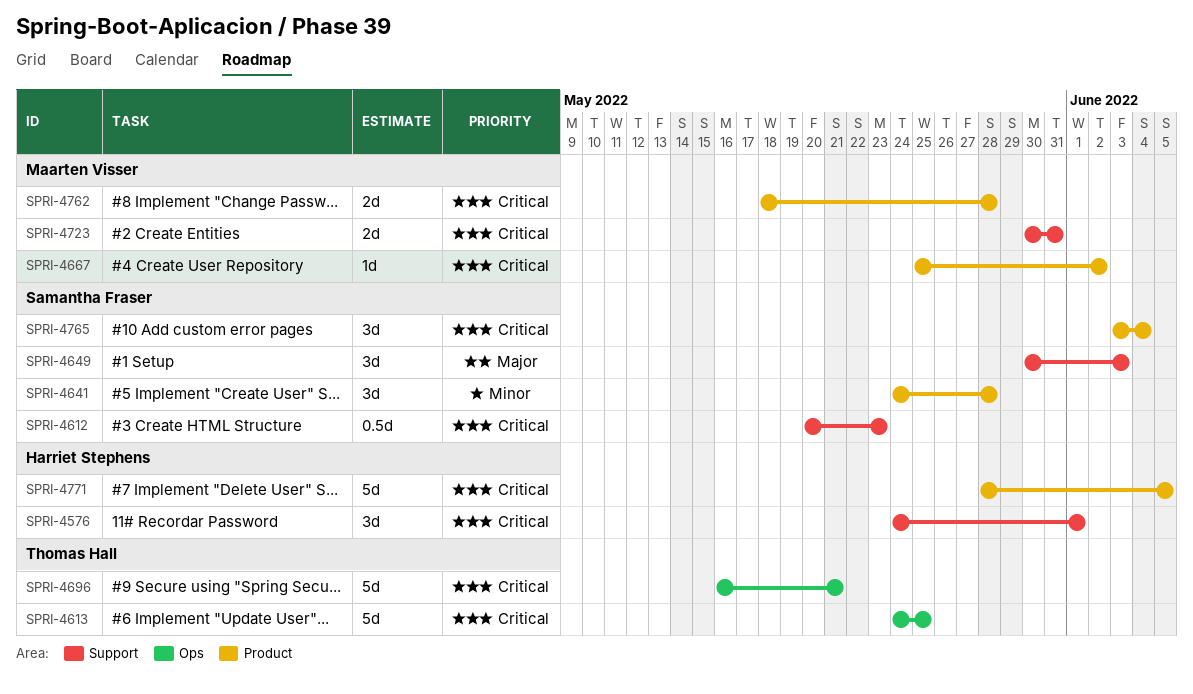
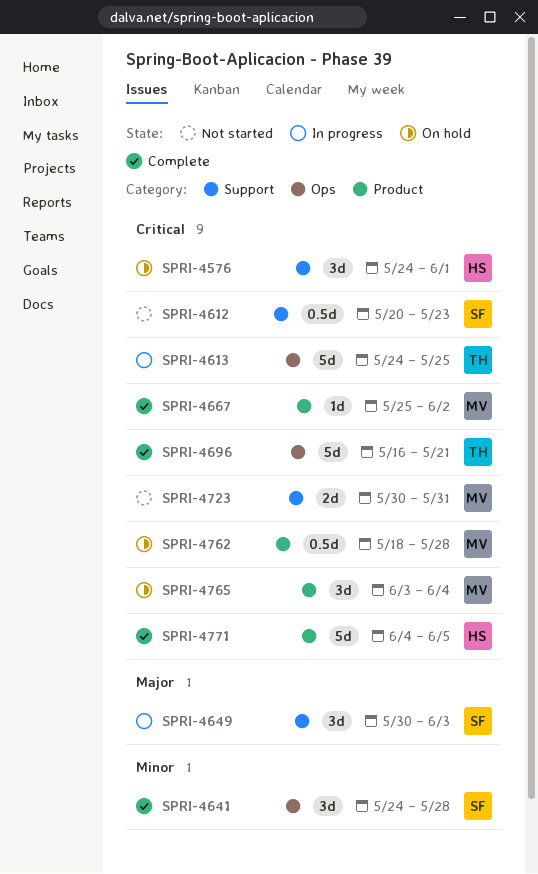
SPRI-4641, label: Product -> Ops
SPRI-4762, estimate: 2d -> 0.5d
SPRI-4765, owner: Samantha Fraser -> Maarten Visser
SPRI-4771, start: May 28 -> Jun 4

